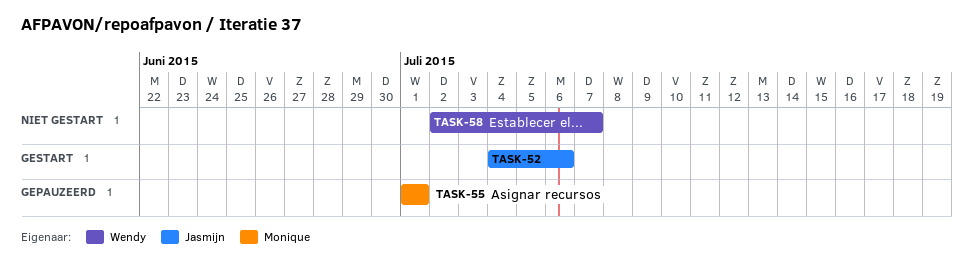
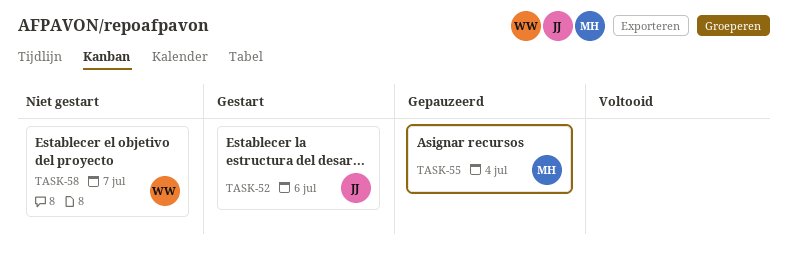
TASK-55, due: Jul 1 -> Jul 4

